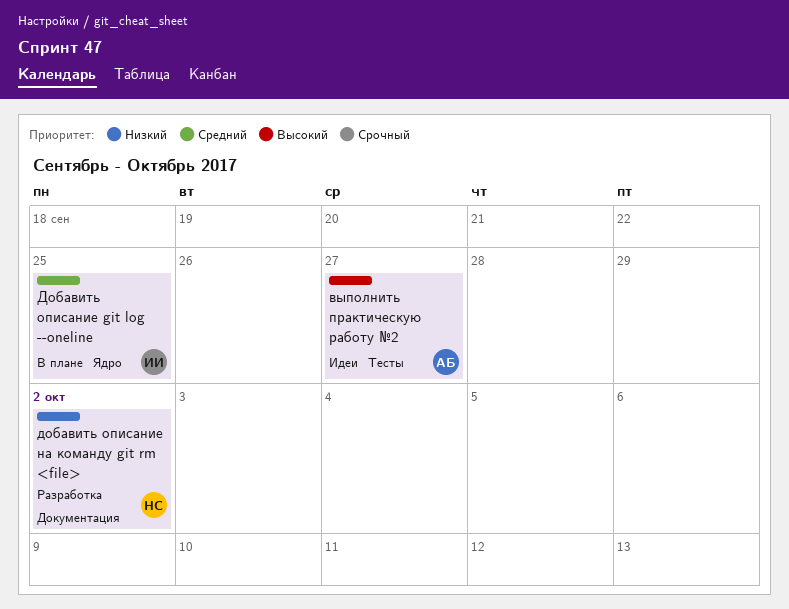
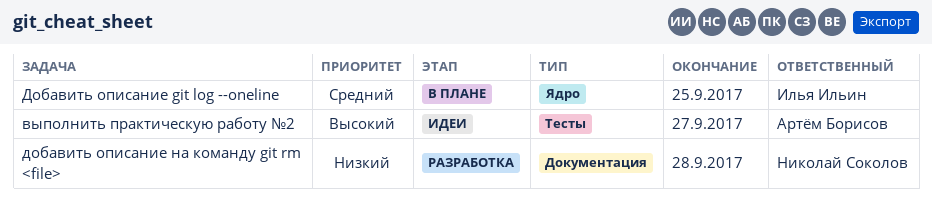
добавить описание на команду git rm <file>, due: Oct 2 -> Sep 28

